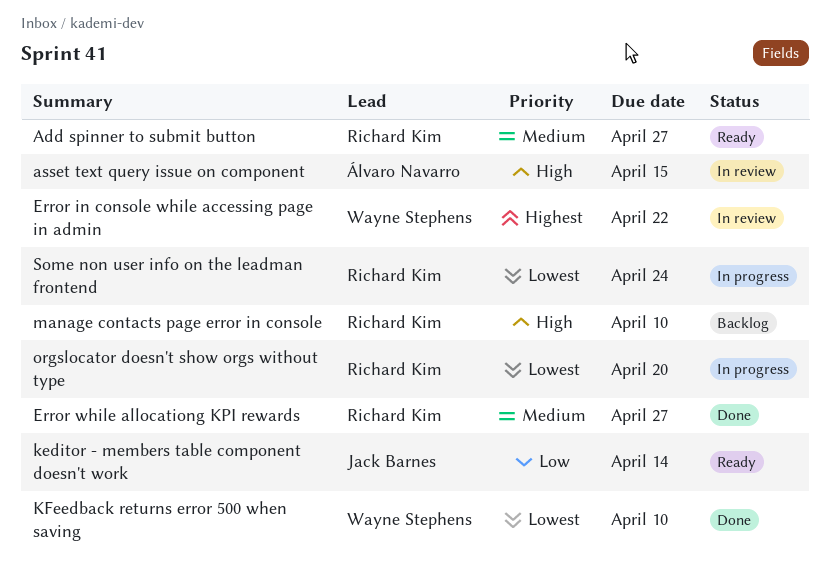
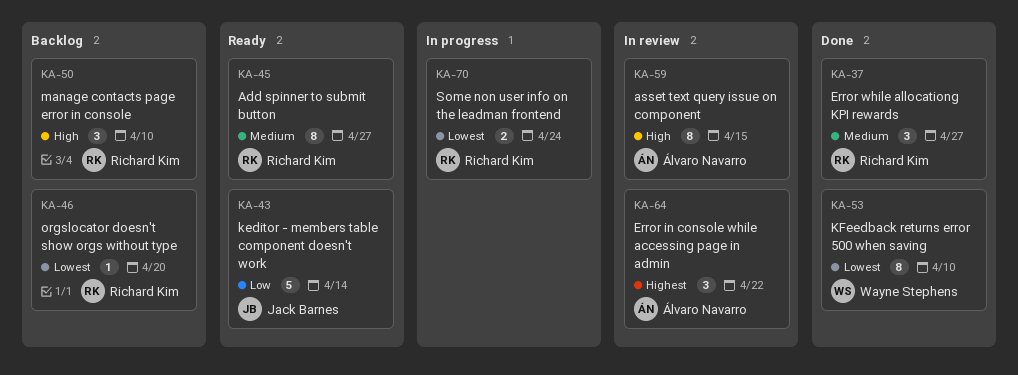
Error in console while accessing page in admin, owner: Wayne Stephens -> Álvaro Navarro
orgslocator doesn't show orgs without type, status: In progress -> Backlog

